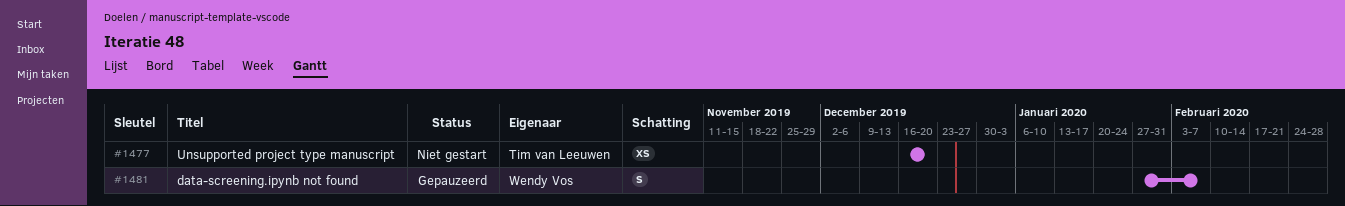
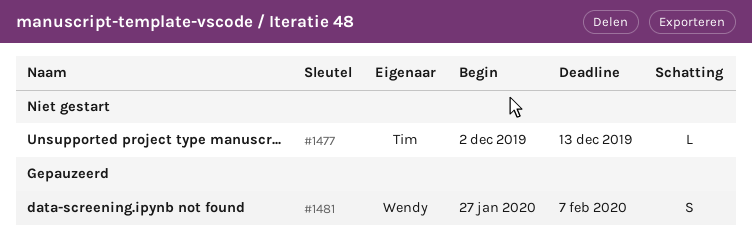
#1477, estimate: XS -> L
#1477, start: Dec 16 -> Dec 2
#1477, due: Dec 20 -> Dec 13

